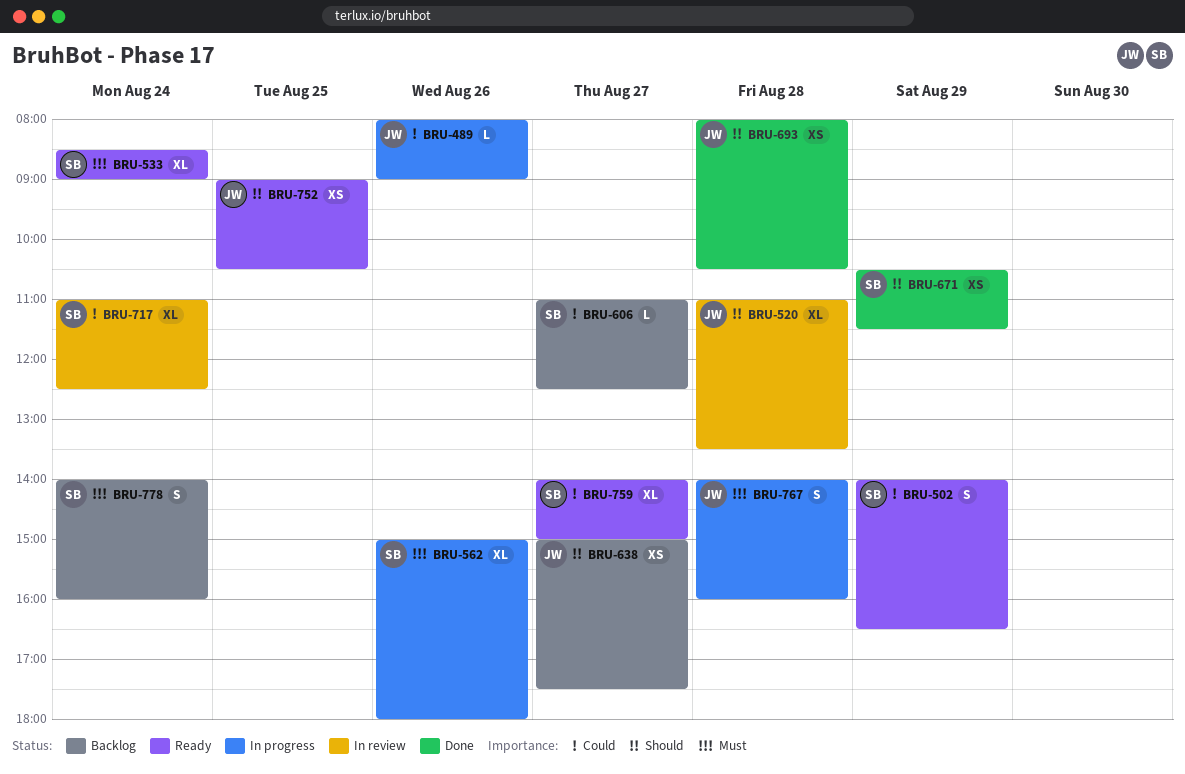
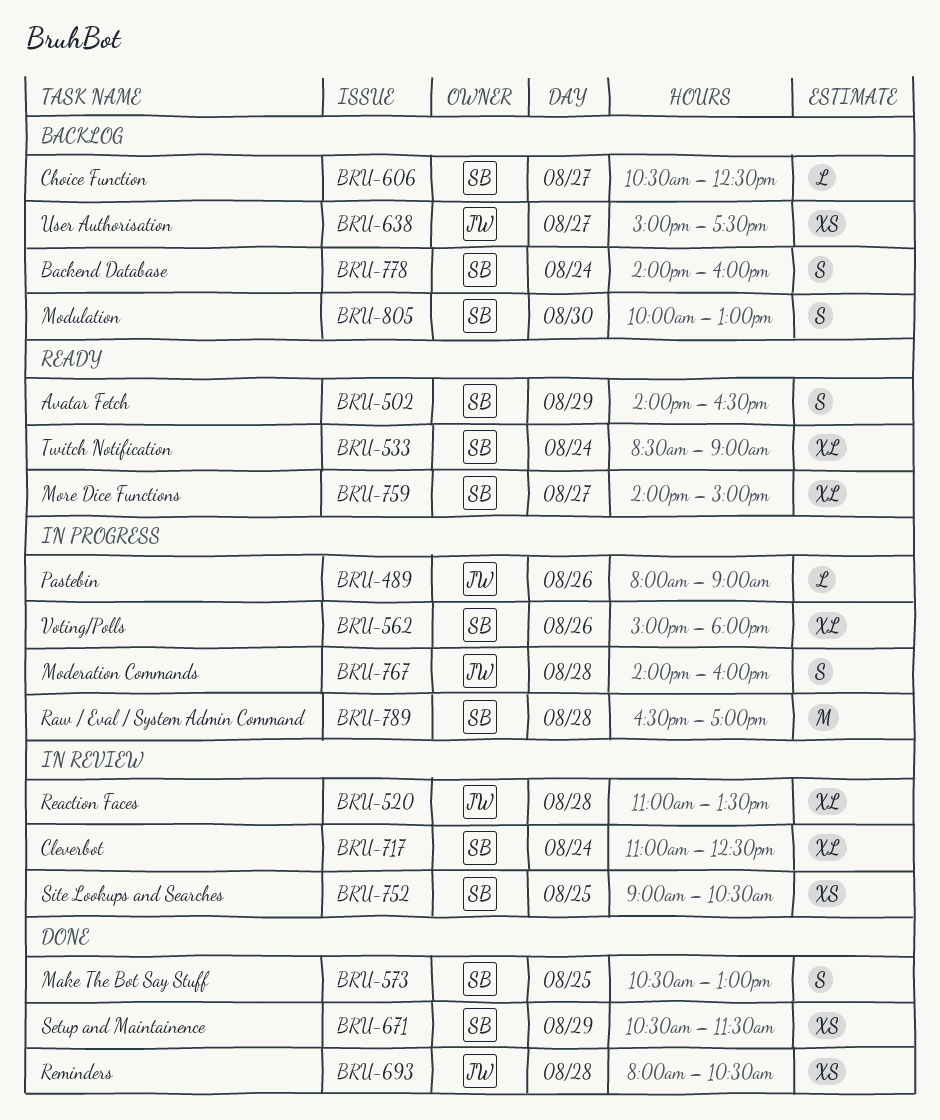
BRU-573: none -> present
BRU-606, begins: 11:00 -> 10:30
BRU-752, status: Ready -> In review
BRU-752, owner: JW -> SB
BRU-789: none -> present
BRU-805: none -> present

